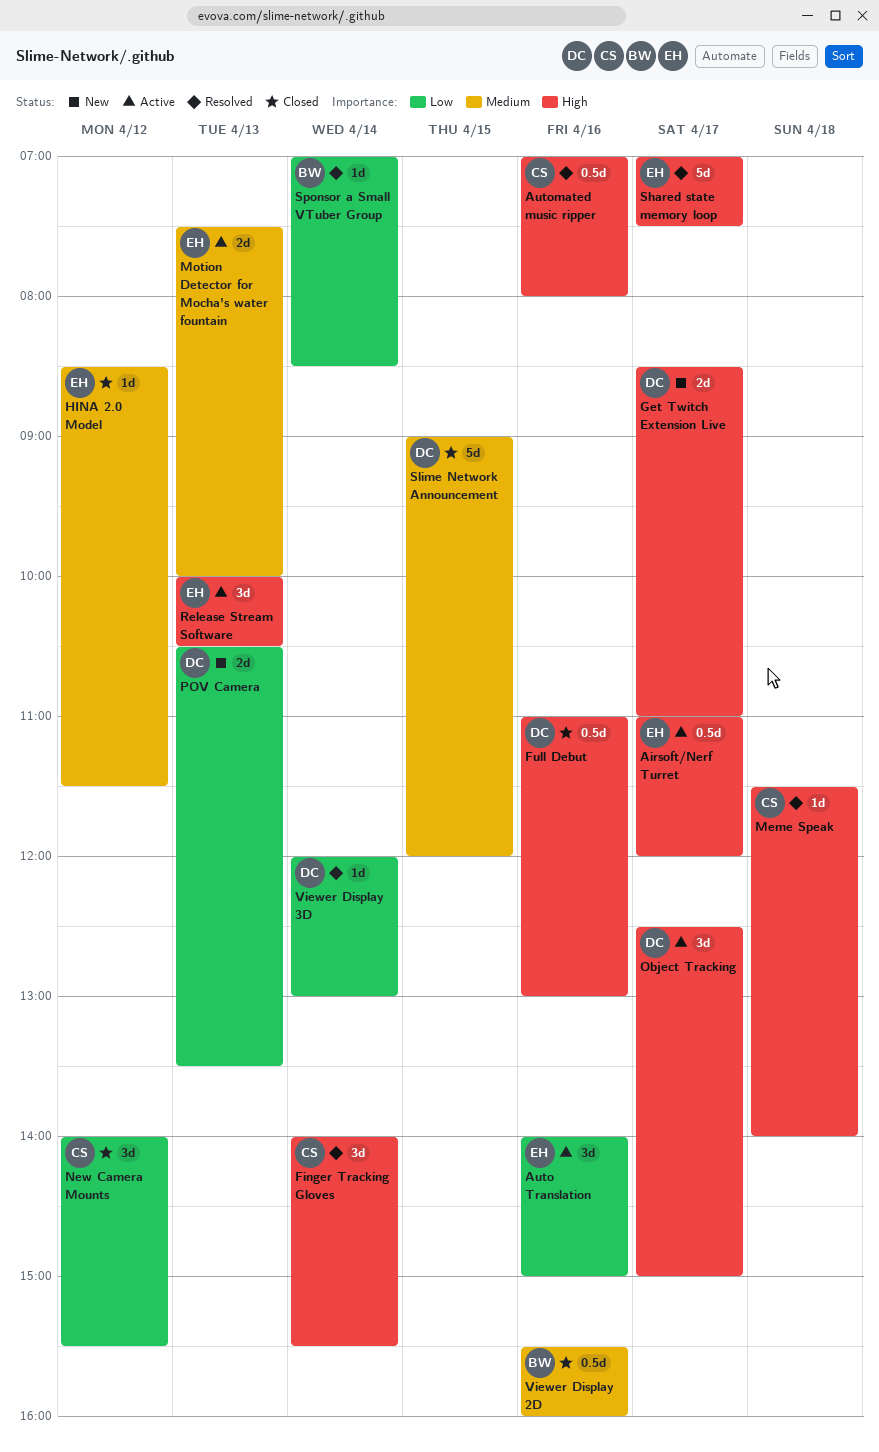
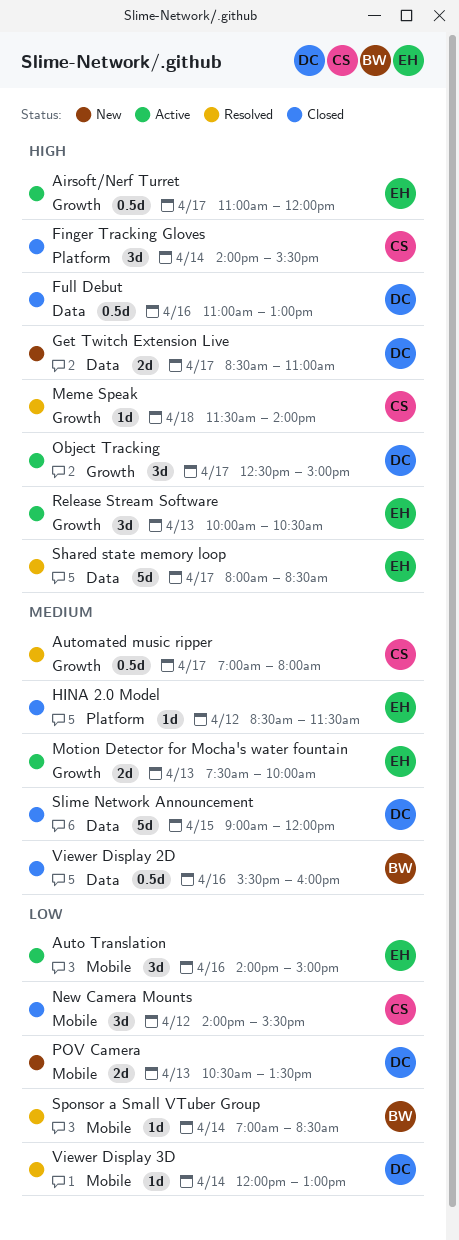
Automated music ripper, priority: High -> Medium
Automated music ripper, day: Apr 16 -> Apr 17
Finger Tracking Gloves, status: Resolved -> Closed
Shared state memory loop, begins: 07:00 -> 08:00
Shared state memory loop, ends: 07:30 -> 08:30

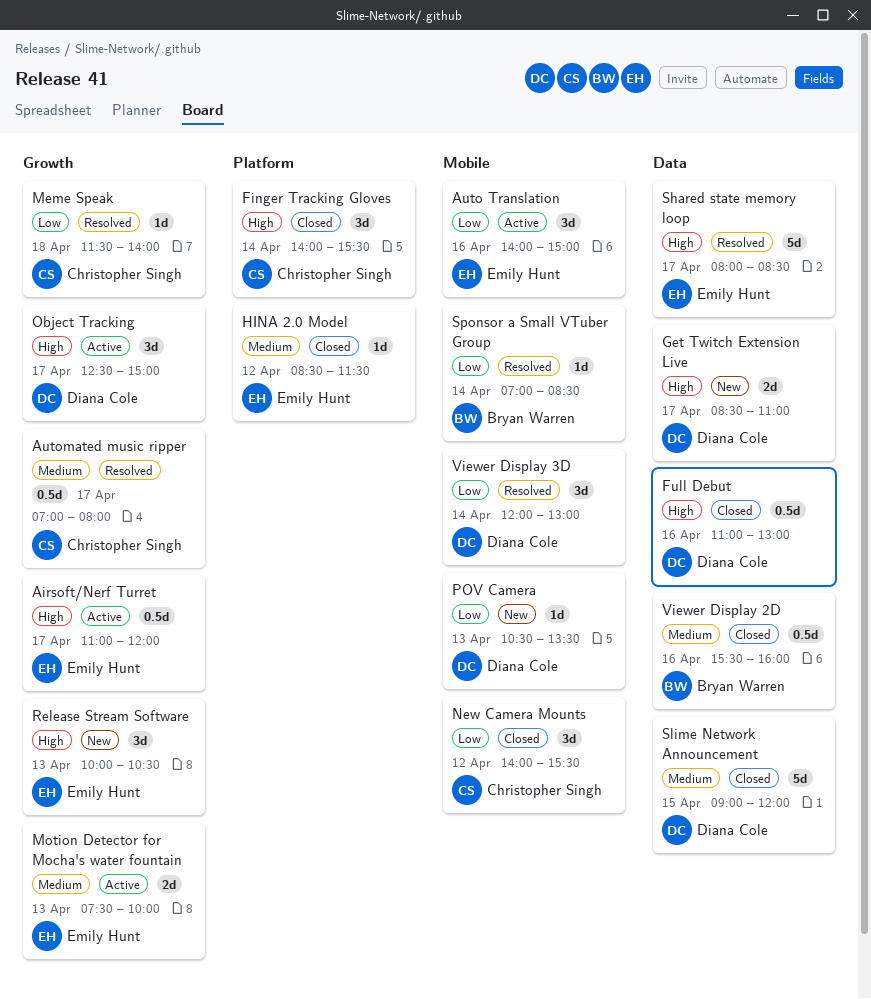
Meme Speak, priority: High -> Low
POV Camera, estimate: 2d -> 1d
Release Stream Software, status: Active -> New
Viewer Display 3D, estimate: 1d -> 3d

